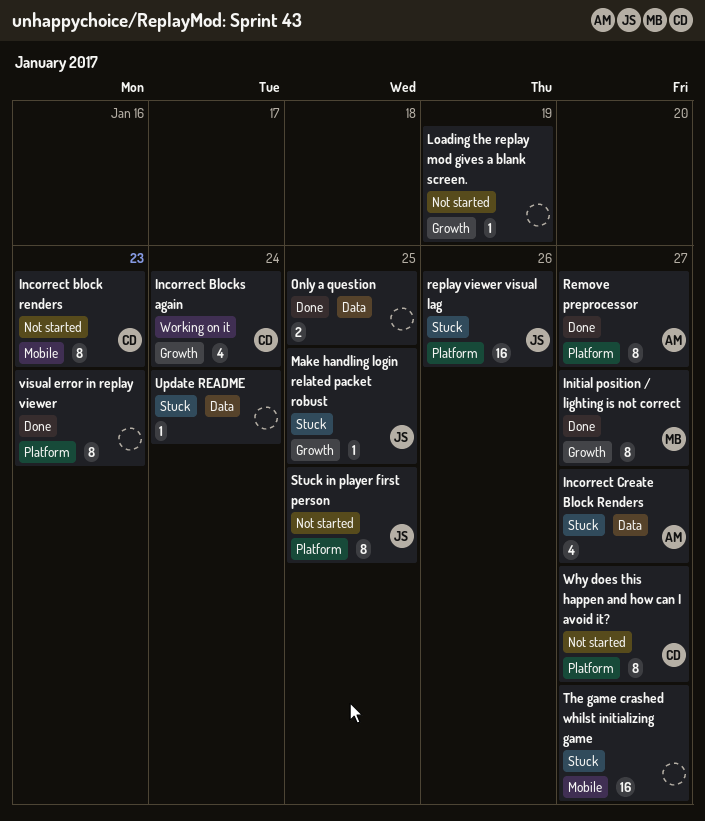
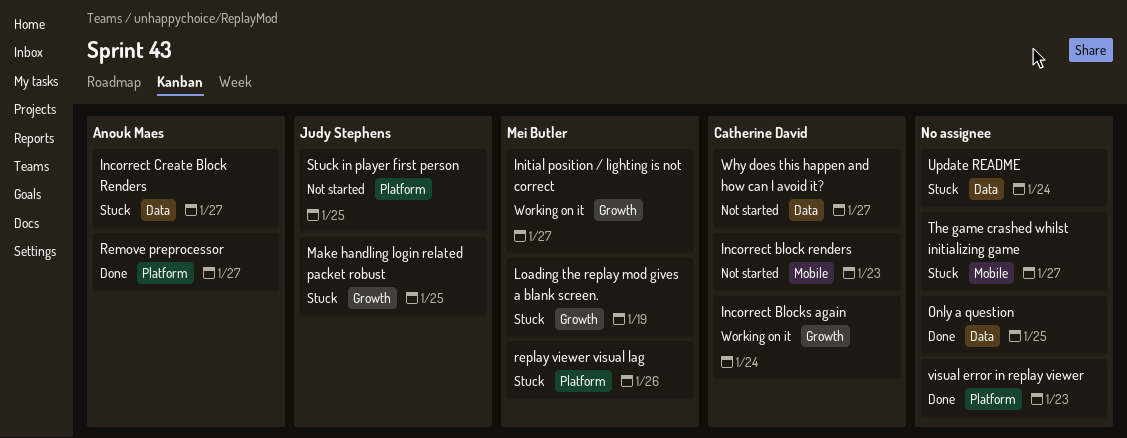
Initial position / lighting is not correct, status: Done -> Working on it
Loading the replay mod gives a blank screen., status: Not started -> Stuck
Loading the replay mod gives a blank screen., owner: none -> Mei Butler
replay viewer visual lag, owner: Judy Stephens -> Mei Butler
Why does this happen and how can I avoid it?, label: Platform -> Data

